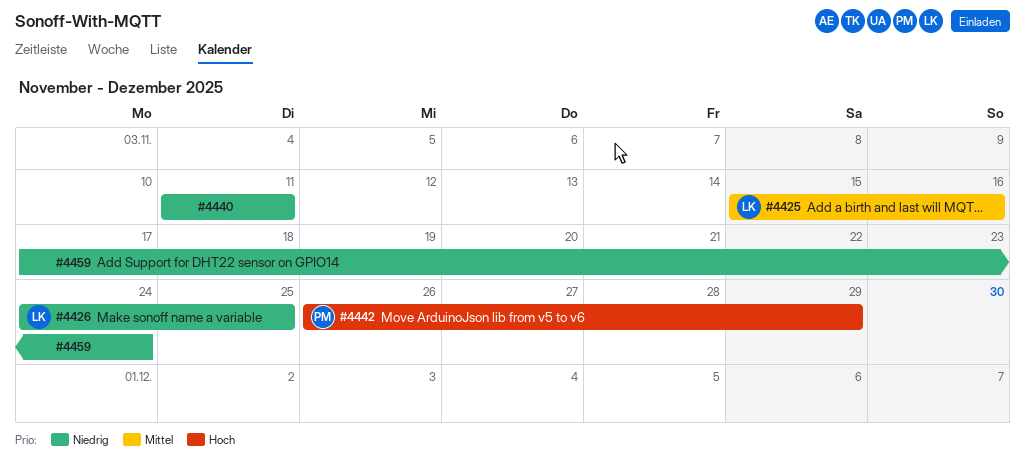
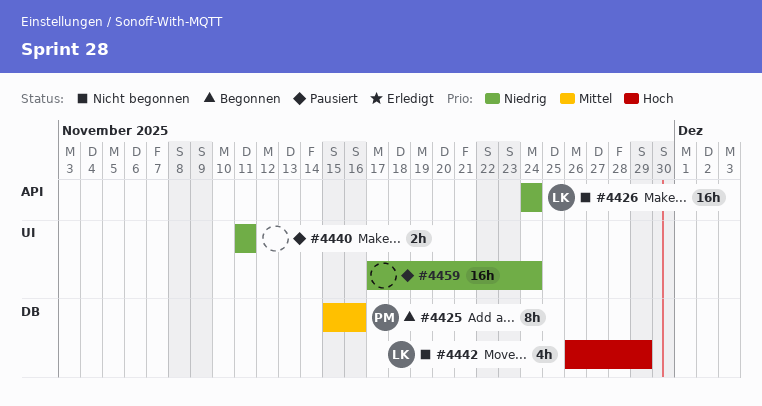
#4425, owner: LK -> PM
#4426, due: Nov 25 -> Nov 24
#4442, owner: PM -> LK

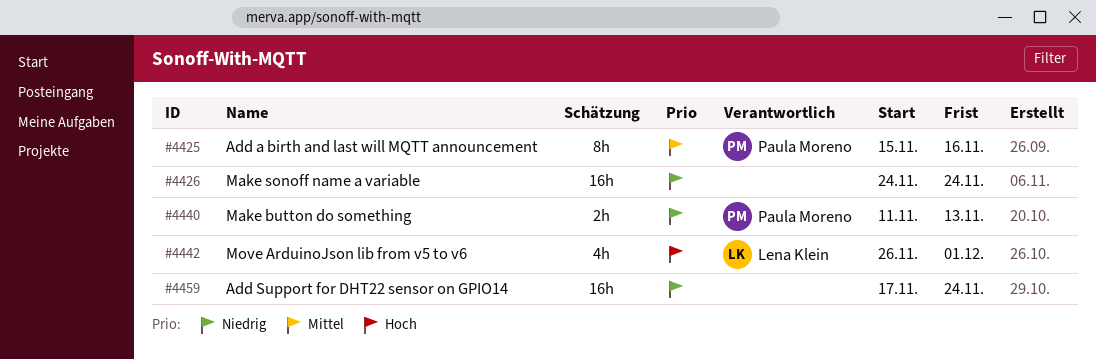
#4426, owner: Lena Klein -> none
#4440, owner: none -> Paula Moreno
#4440, due: Nov 11 -> Nov 13
#4442, due: Nov 29 -> Dec 1

